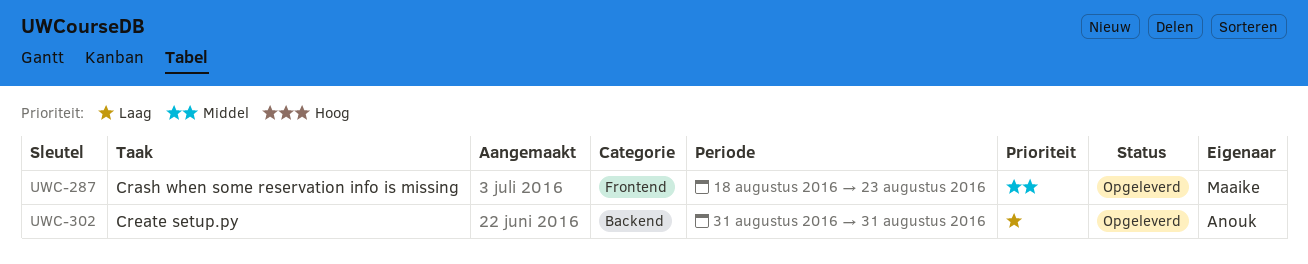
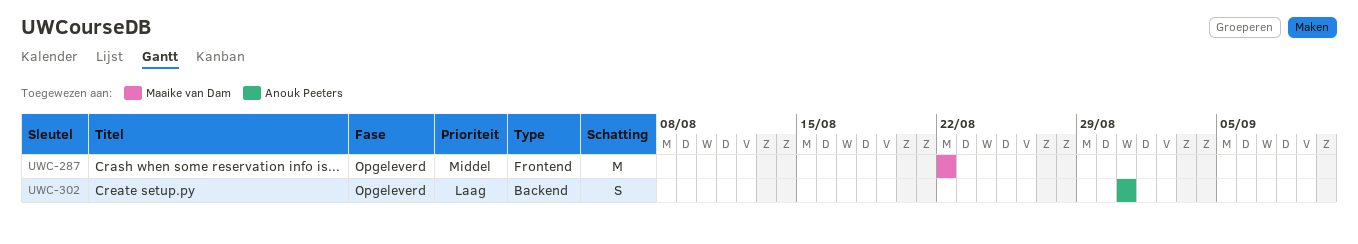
UWC-287, start: Aug 18 -> Aug 22
UWC-287, due: Aug 23 -> Aug 22

